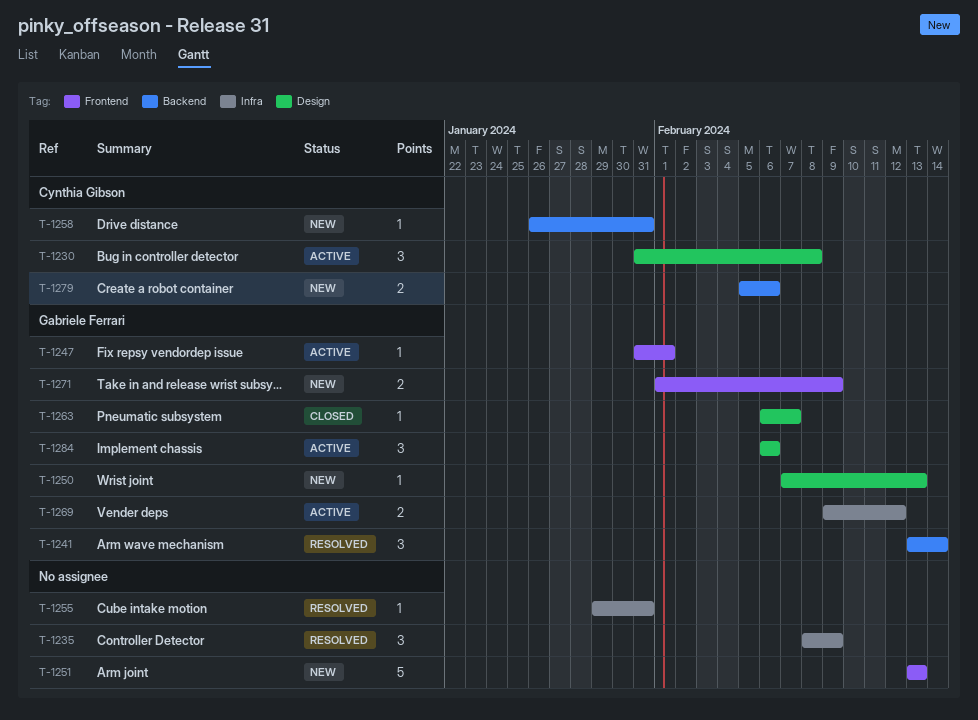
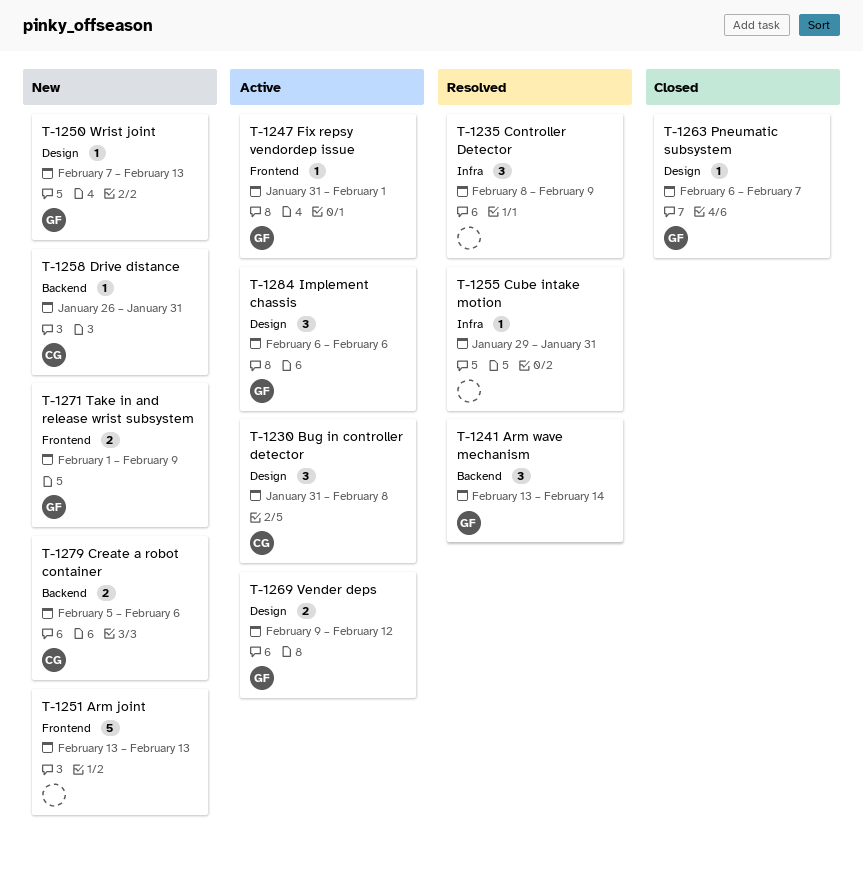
T-1269, label: Infra -> Design

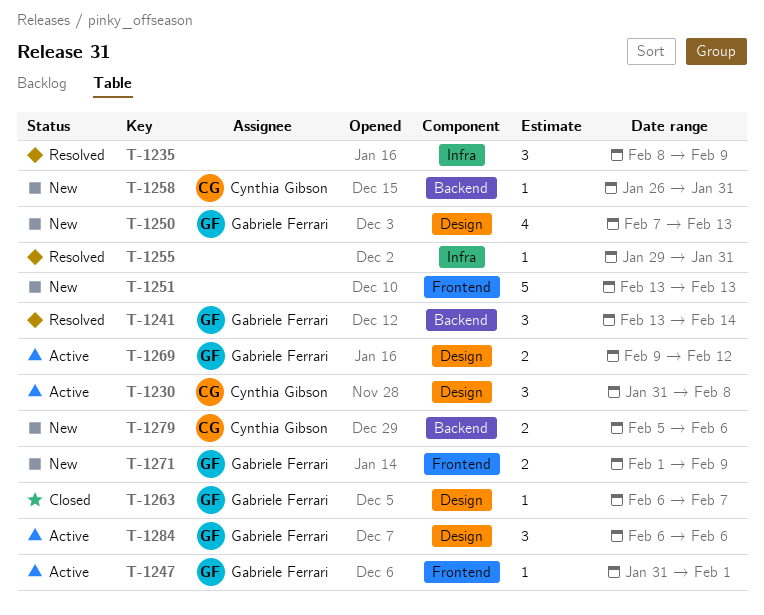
T-1250, estimate: 1 -> 4

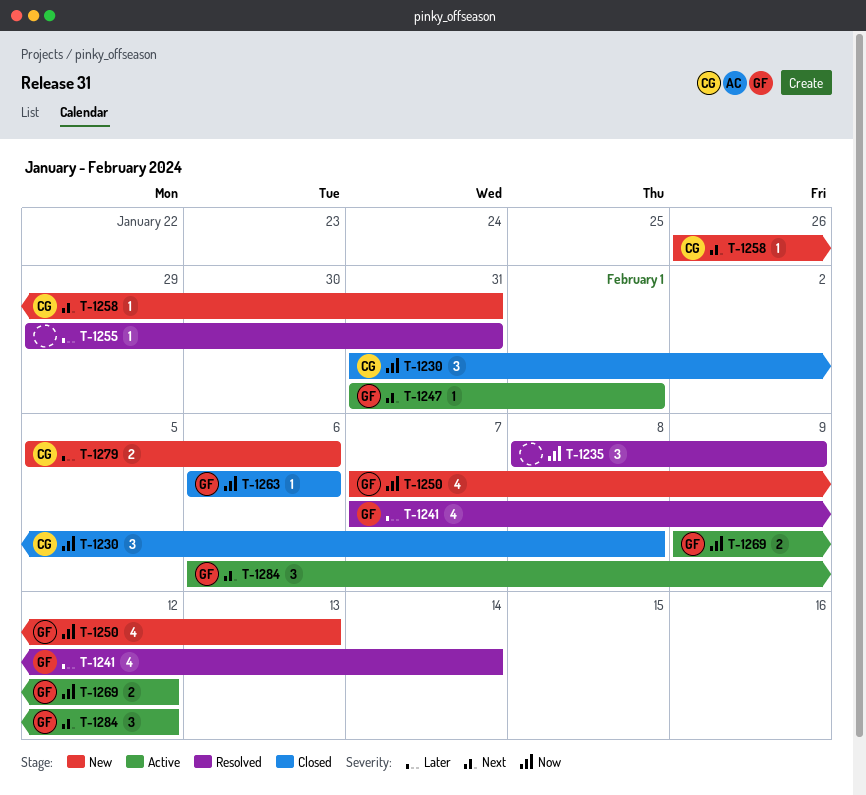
T-1230, status: Active -> Closed
T-1241, estimate: 3 -> 4
T-1241, start: Feb 13 -> Feb 7
T-1251: present -> none
T-1263, due: Feb 7 -> Feb 6
T-1271: present -> none
T-1284, due: Feb 6 -> Feb 12

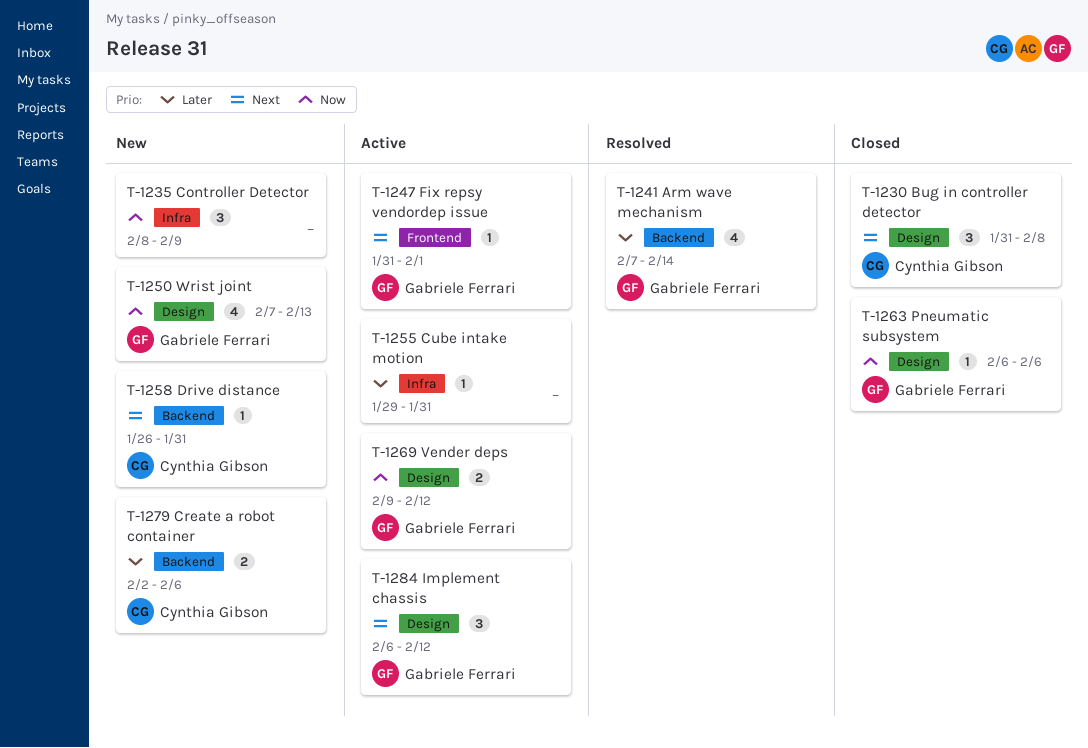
T-1230, priority: Now -> Next
T-1235, status: Resolved -> New
T-1255, status: Resolved -> Active
T-1279, start: Feb 5 -> Feb 2

